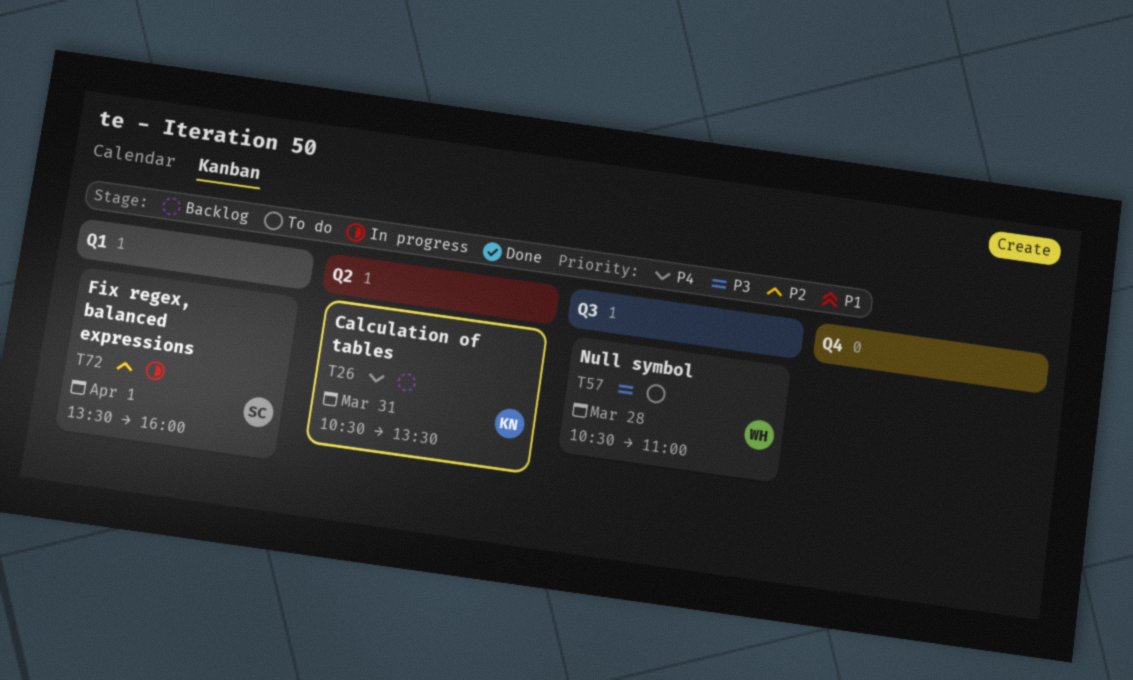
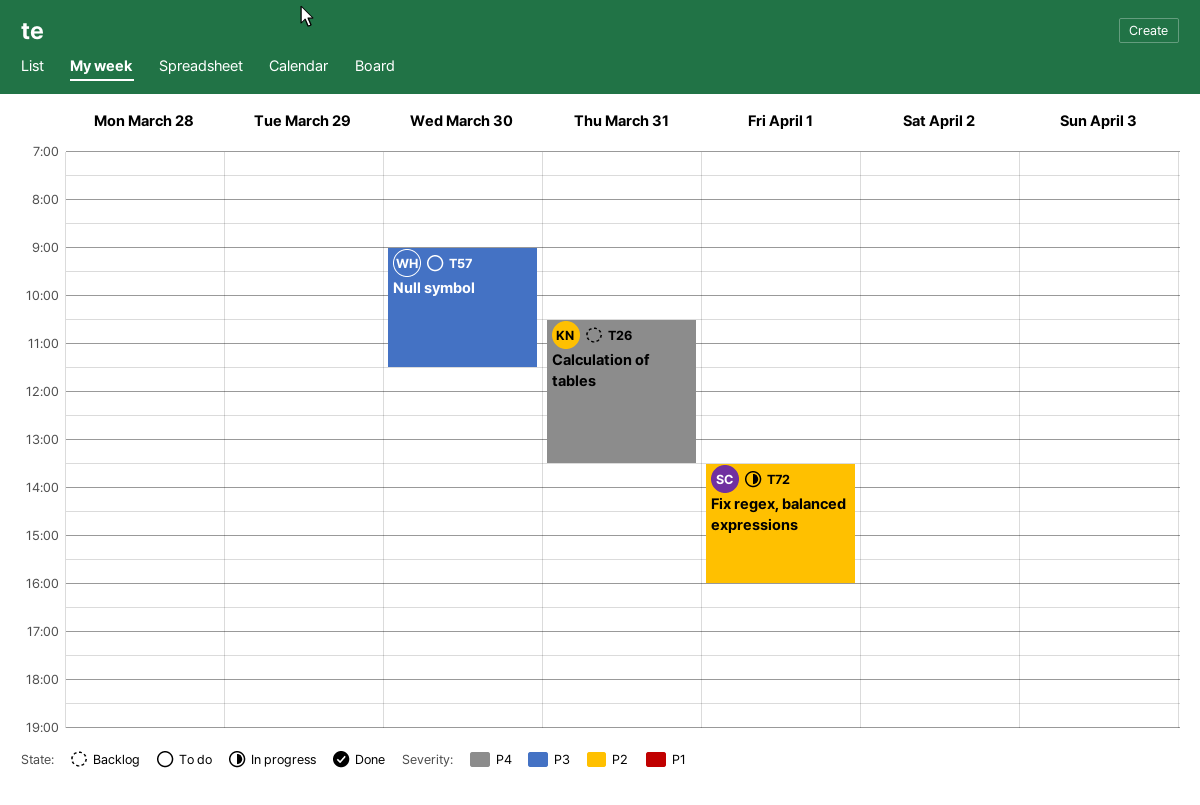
T57, day: Mar 28 -> Mar 30
T57, begins: 10:30 -> 09:00
T57, ends: 11:00 -> 11:30

